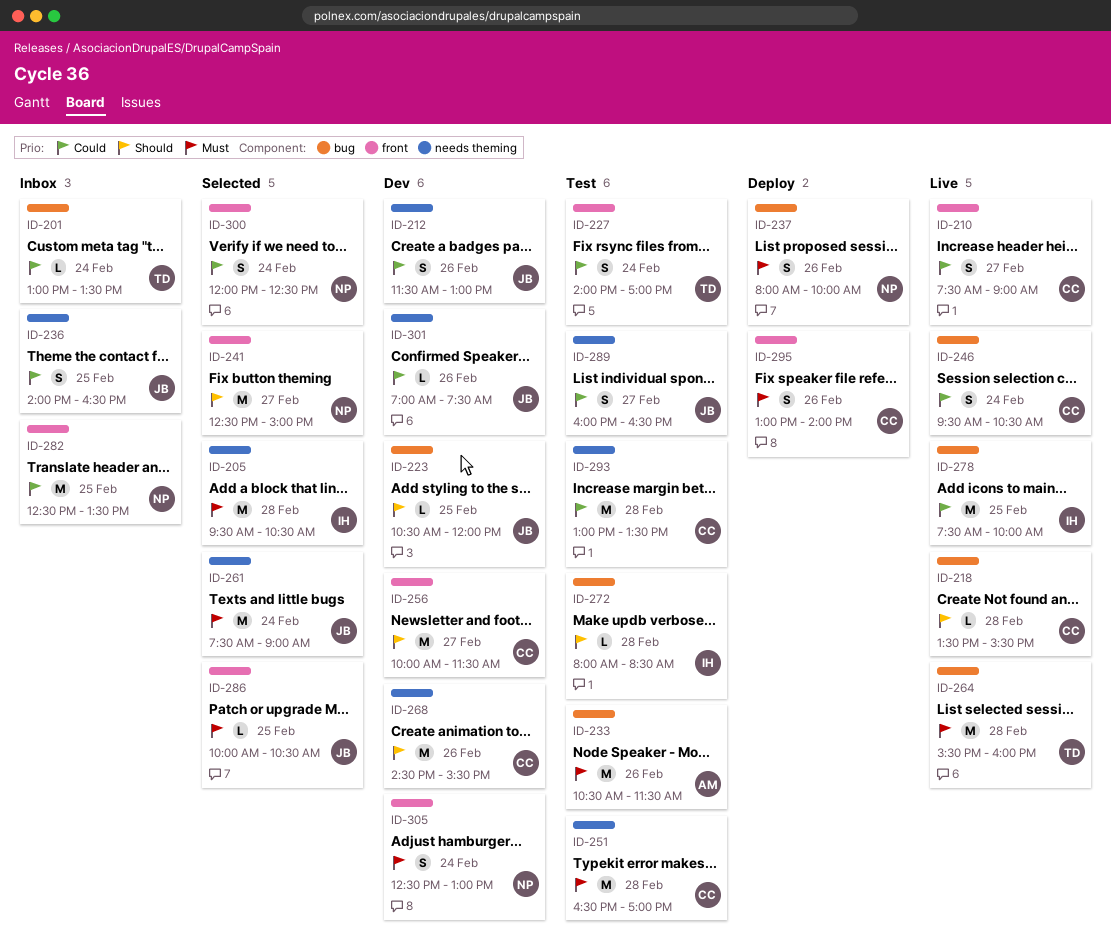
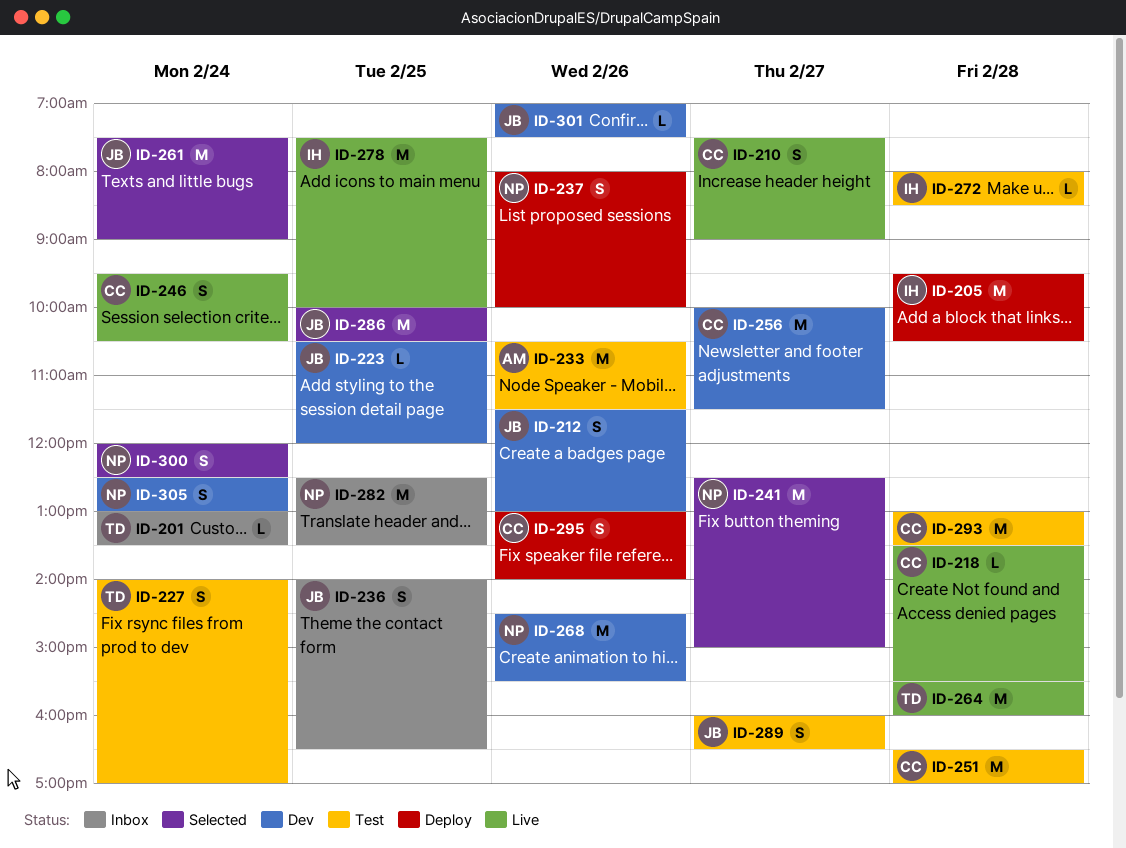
ID-205, status: Selected -> Deploy
ID-268, owner: CC -> NP
ID-286, estimate: L -> M

